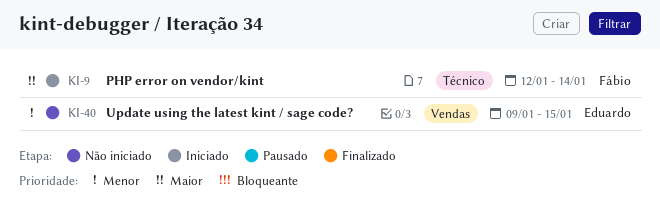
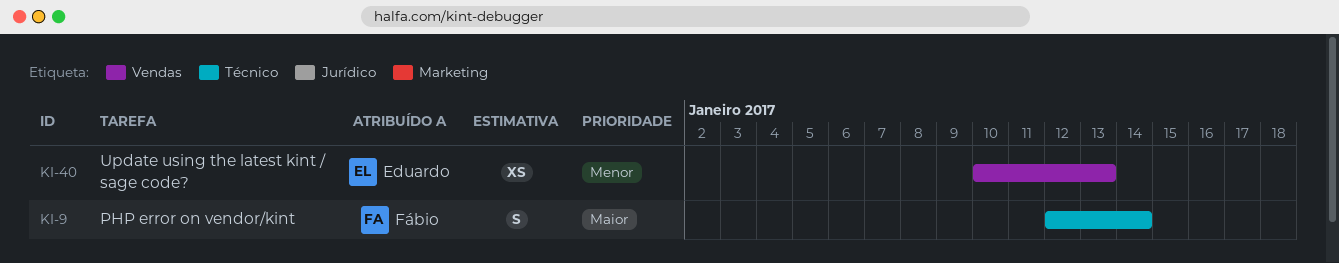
KI-40, start: Jan 9 -> Jan 10
KI-40, due: Jan 15 -> Jan 13

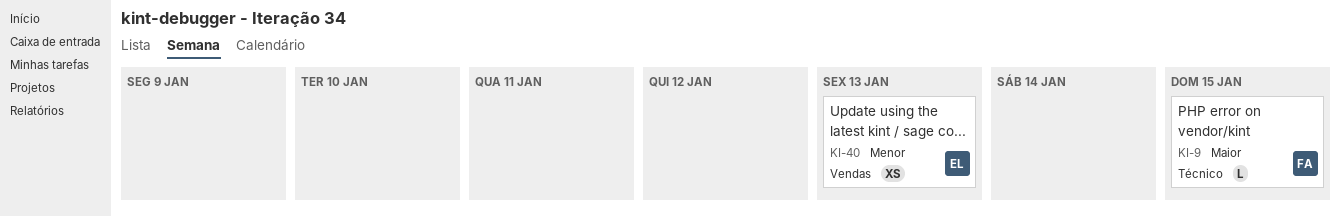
KI-9, estimate: S -> L
KI-9, due: Jan 14 -> Jan 15

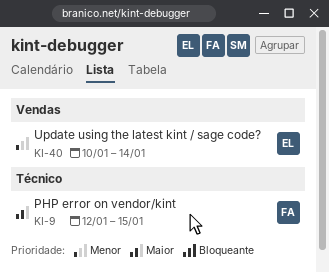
KI-40, due: Jan 13 -> Jan 14

